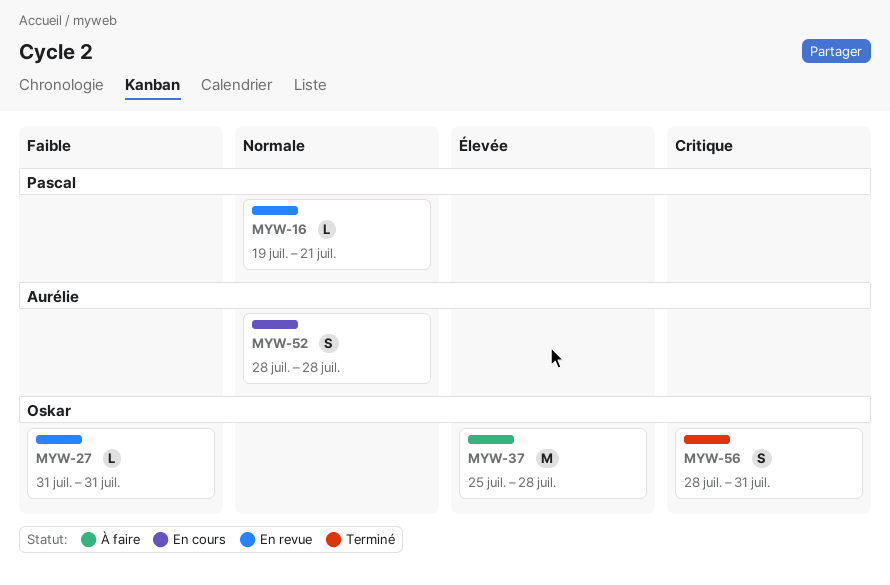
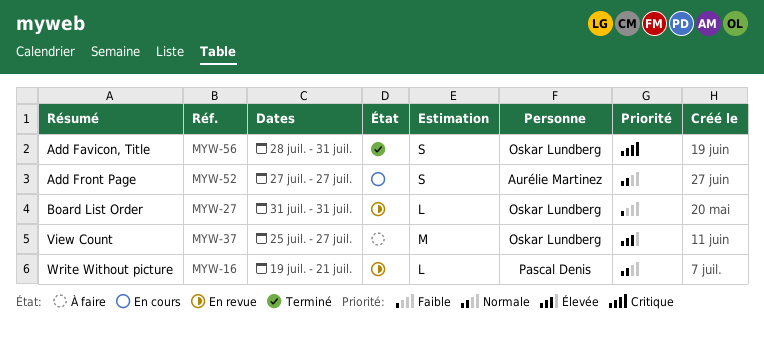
MYW-37, due: Jul 28 -> Jul 27
MYW-52, start: Jul 28 -> Jul 27
MYW-52, due: Jul 28 -> Jul 27

